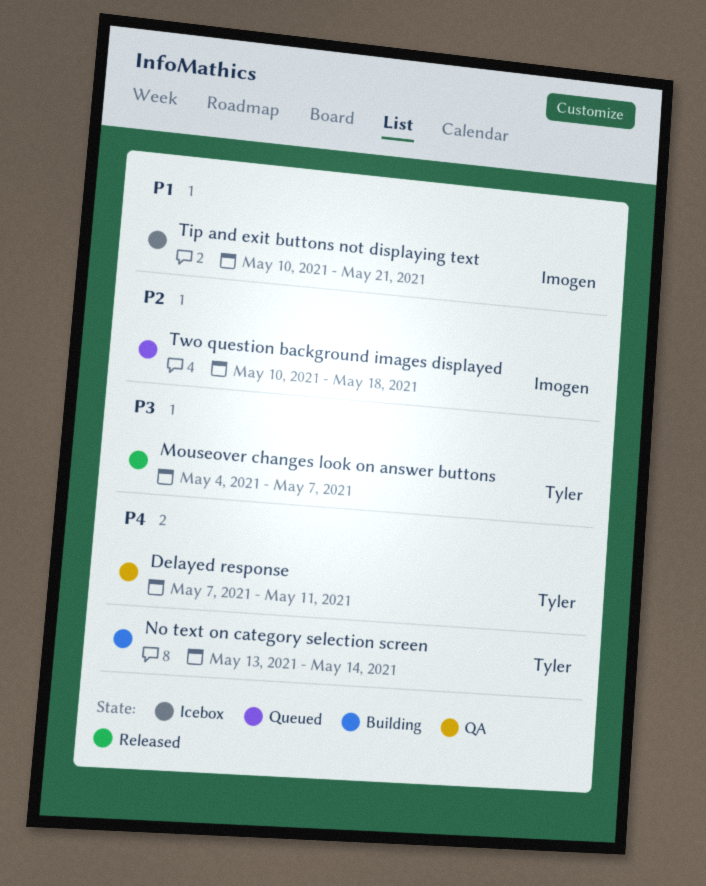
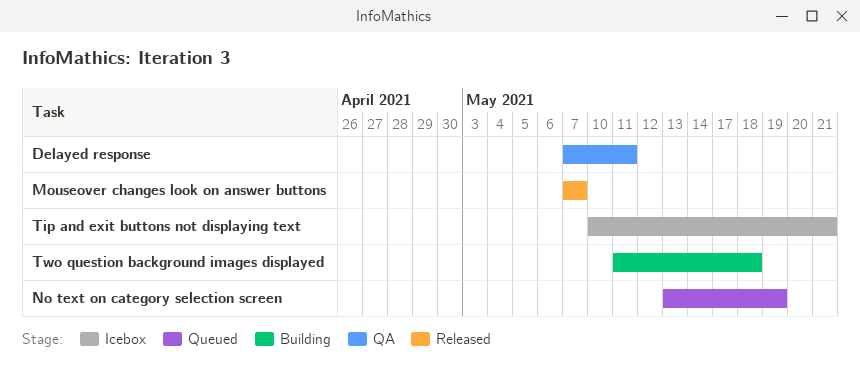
Mouseover changes look on answer buttons, start: May 4 -> May 7
No text on category selection screen, status: Building -> Queued
No text on category selection screen, due: May 14 -> May 19
Two question background images displayed, status: Queued -> Building
Two question background images displayed, start: May 10 -> May 11

